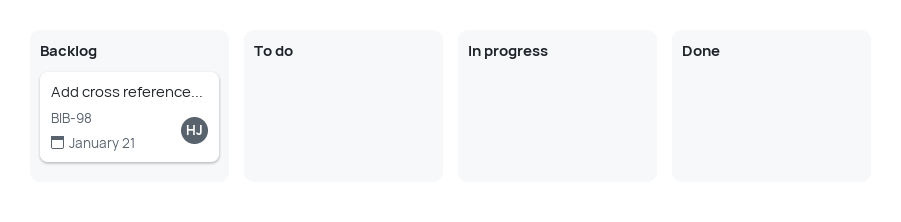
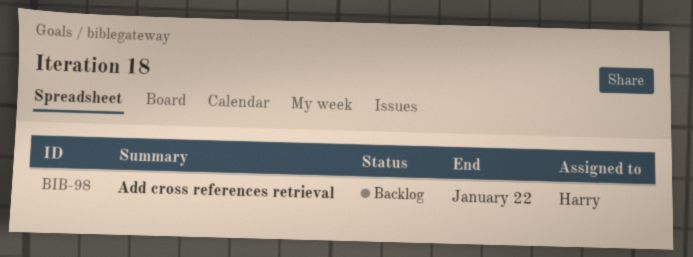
BIB-98, due: Jan 21 -> Jan 22

